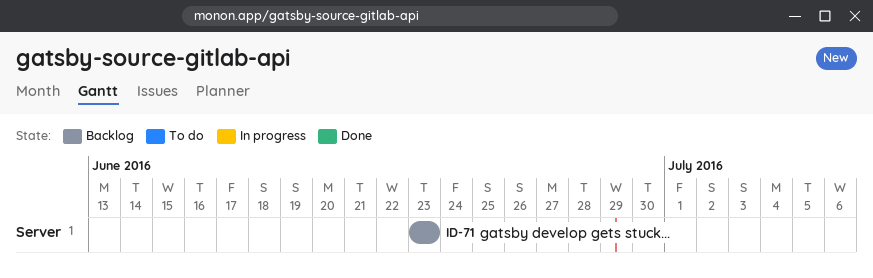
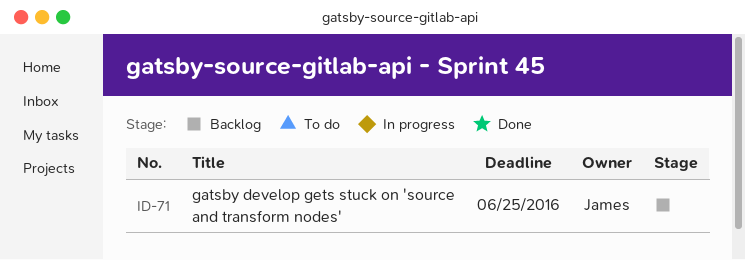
ID-71, due: Jun 23 -> Jun 25

